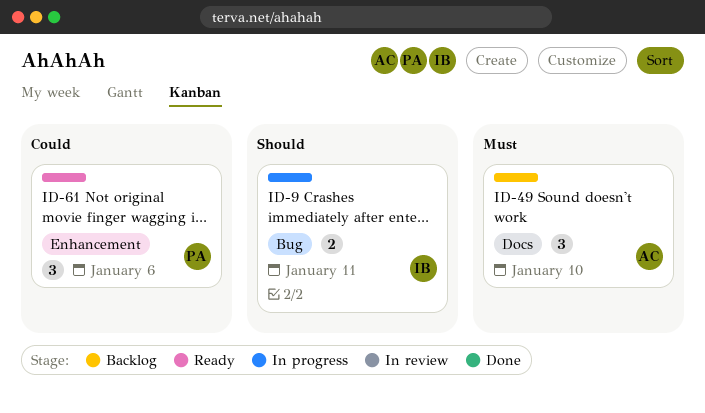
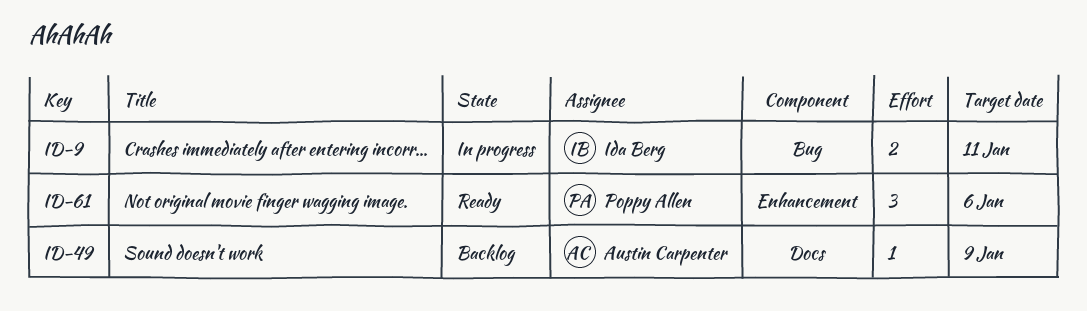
ID-49, estimate: 3 -> 1
ID-49, due: Jan 10 -> Jan 9

